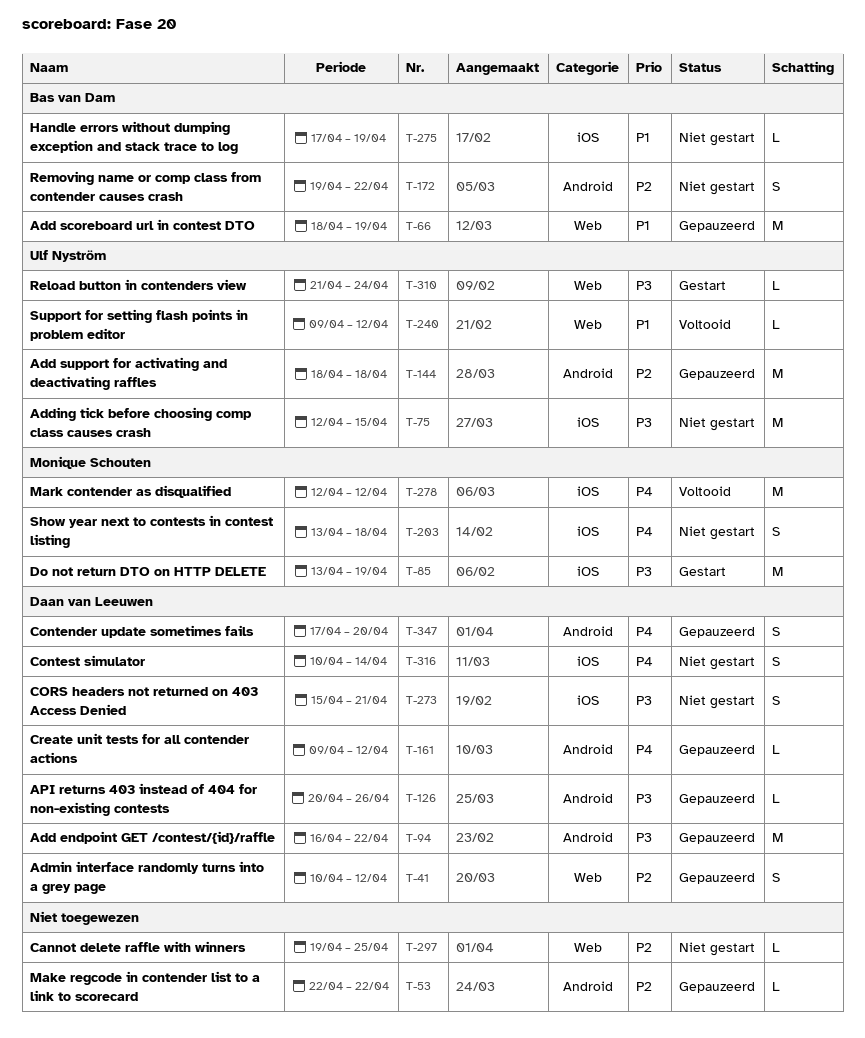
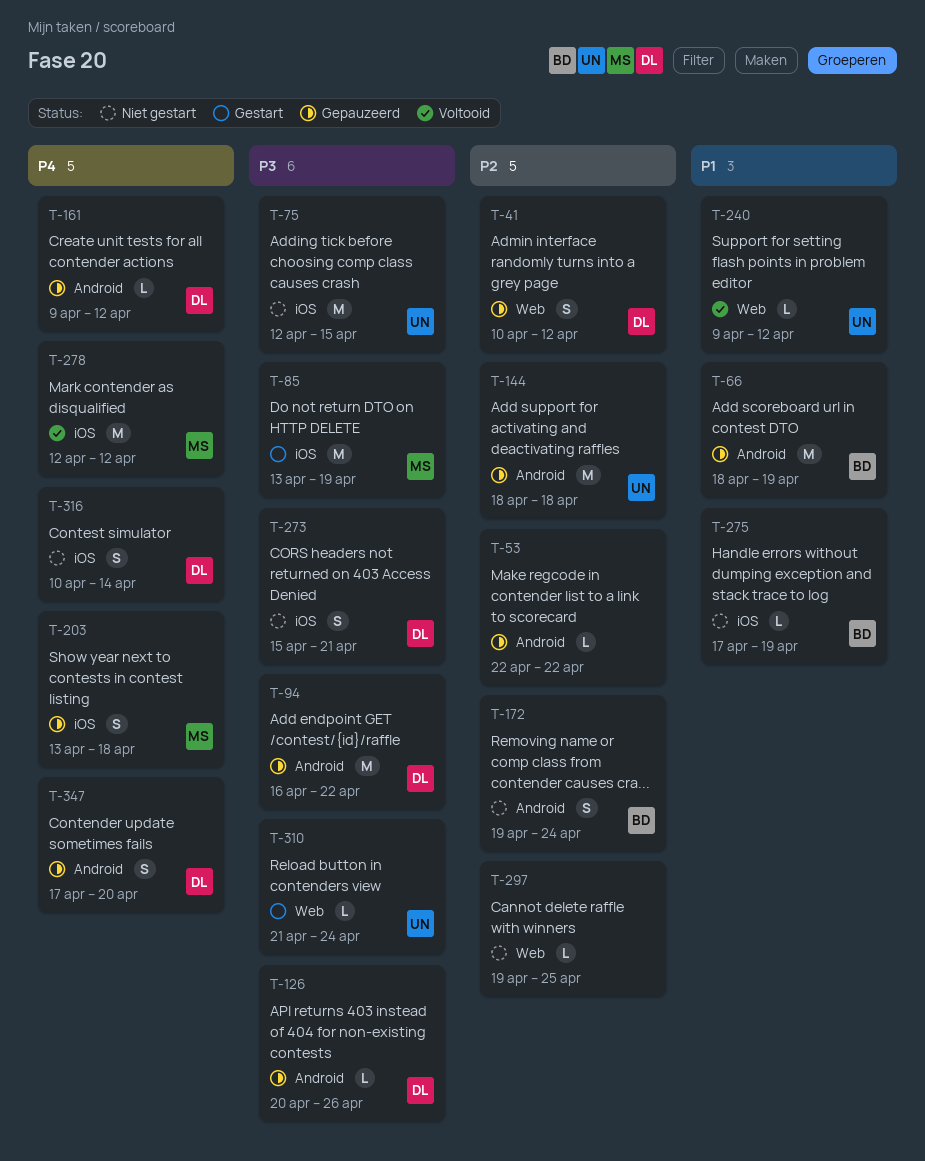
T-66, label: Web -> Android
T-172, due: Apr 22 -> Apr 24
T-203, status: Niet gestart -> Gepauzeerd

